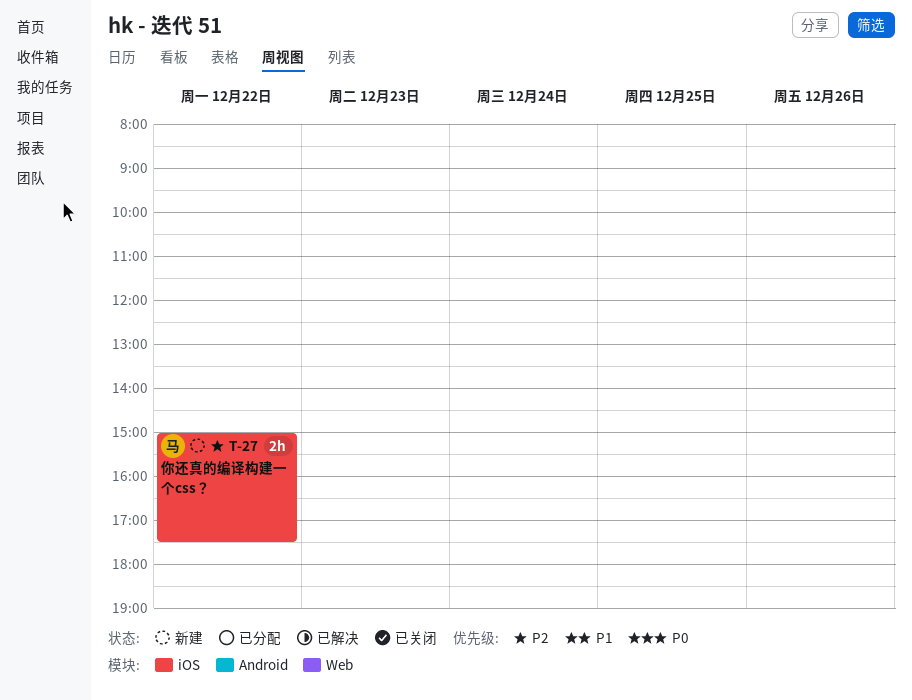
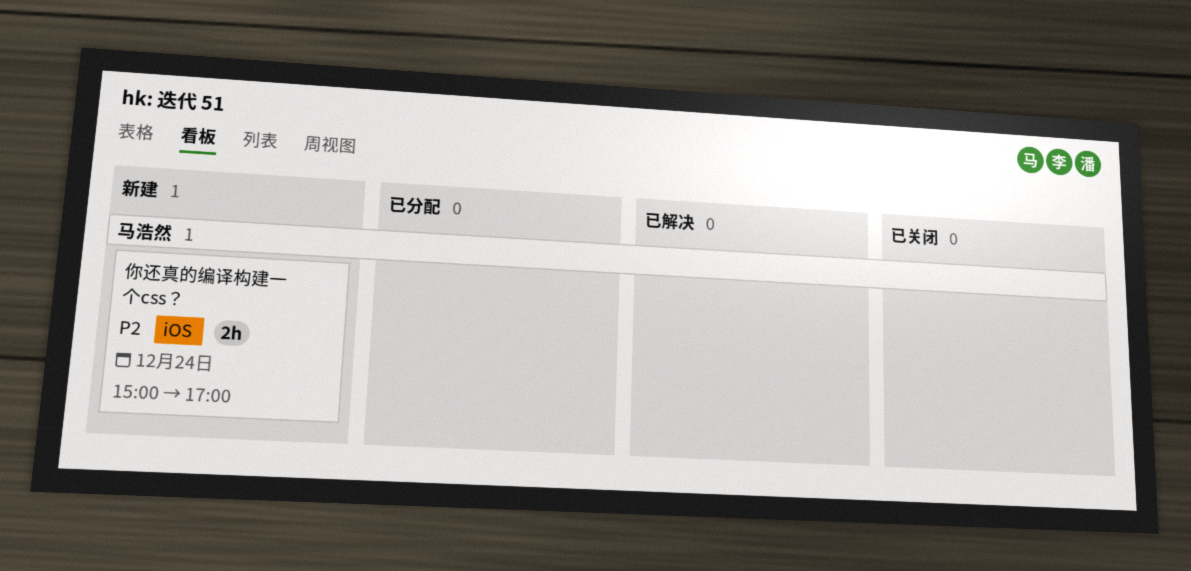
你还真的编译构建一个css？, day: Dec 22 -> Dec 24
你还真的编译构建一个css？, ends: 17:30 -> 17:00

